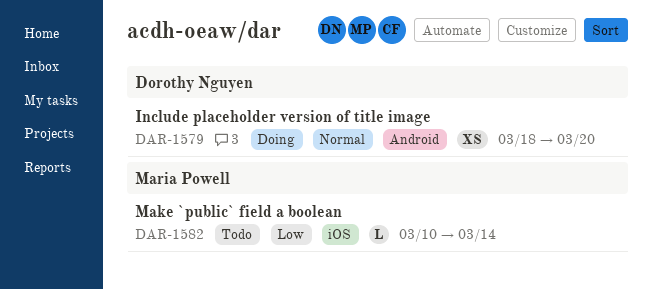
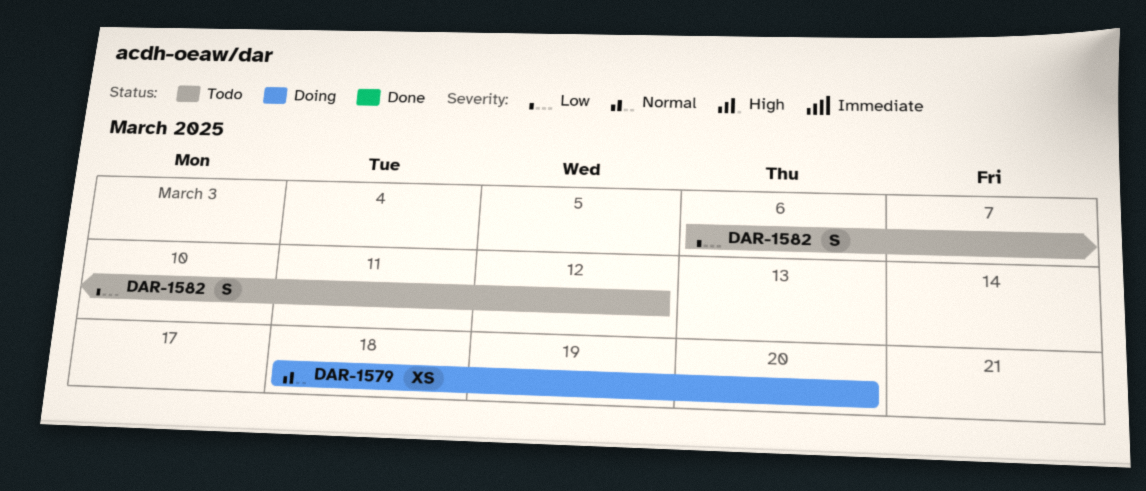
DAR-1582, estimate: L -> S
DAR-1582, start: Mar 10 -> Mar 6
DAR-1582, due: Mar 14 -> Mar 12

